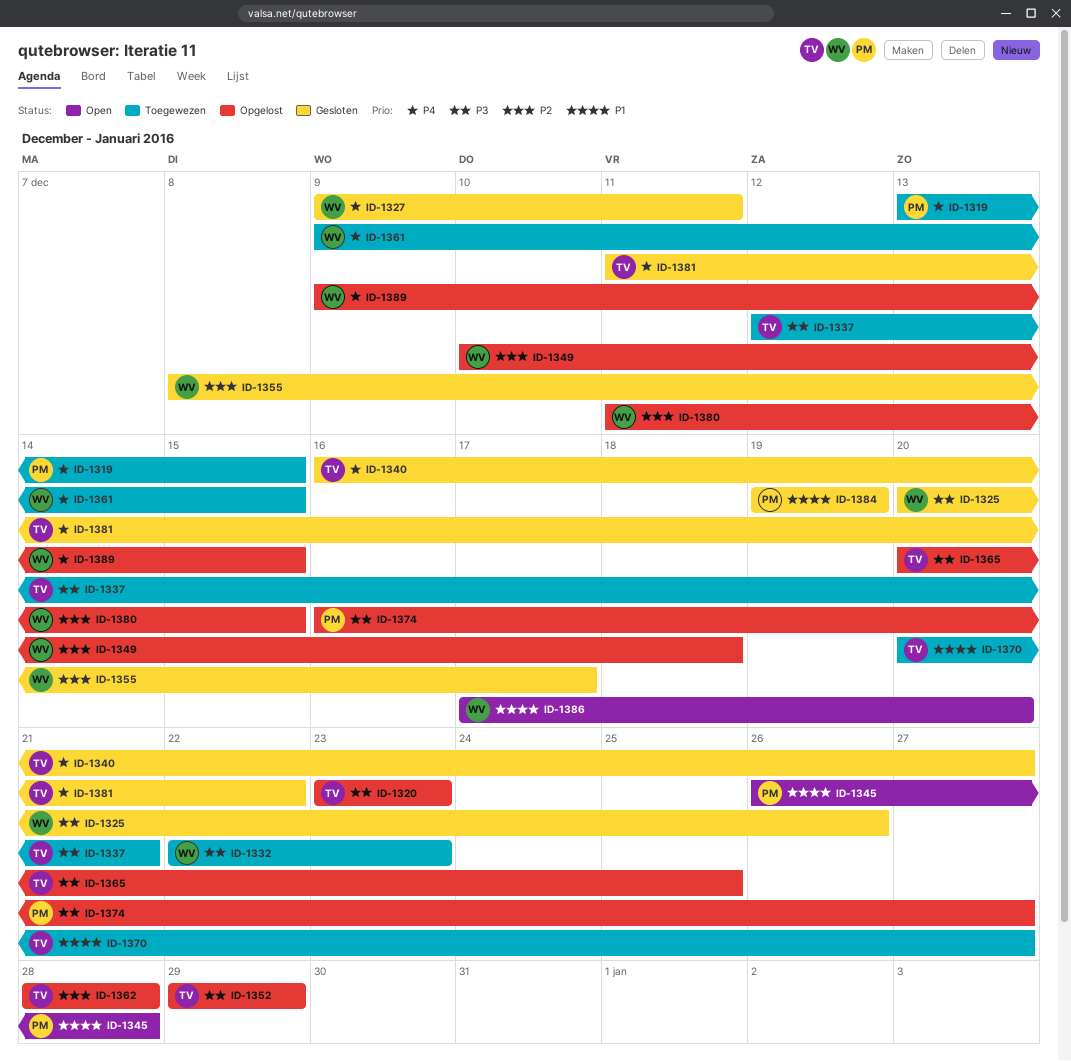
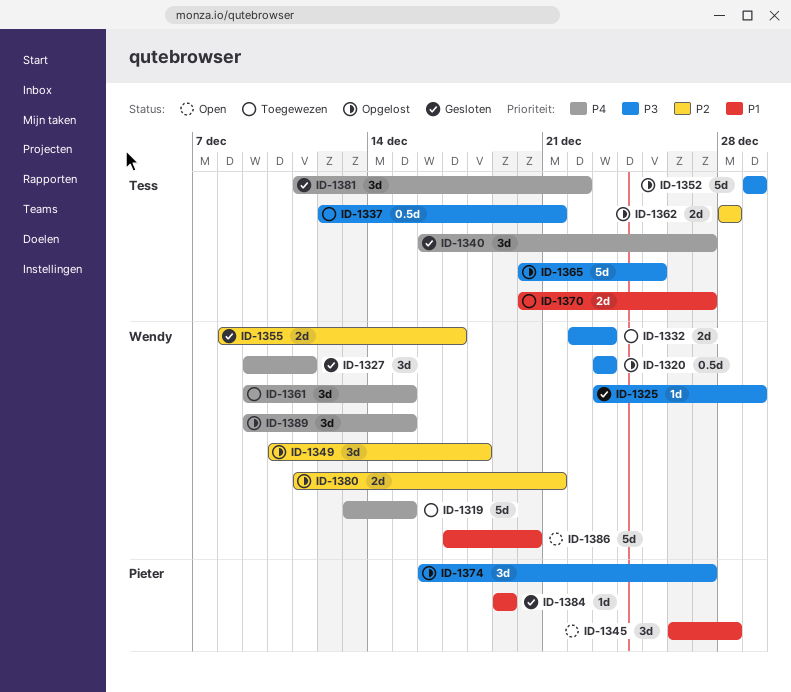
ID-1319, owner: Pieter -> Wendy
ID-1320, owner: Tess -> Wendy
ID-1325, start: Dec 20 -> Dec 23
ID-1325, due: Dec 26 -> Dec 29
ID-1380, due: Dec 15 -> Dec 21

